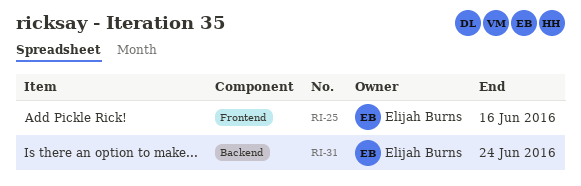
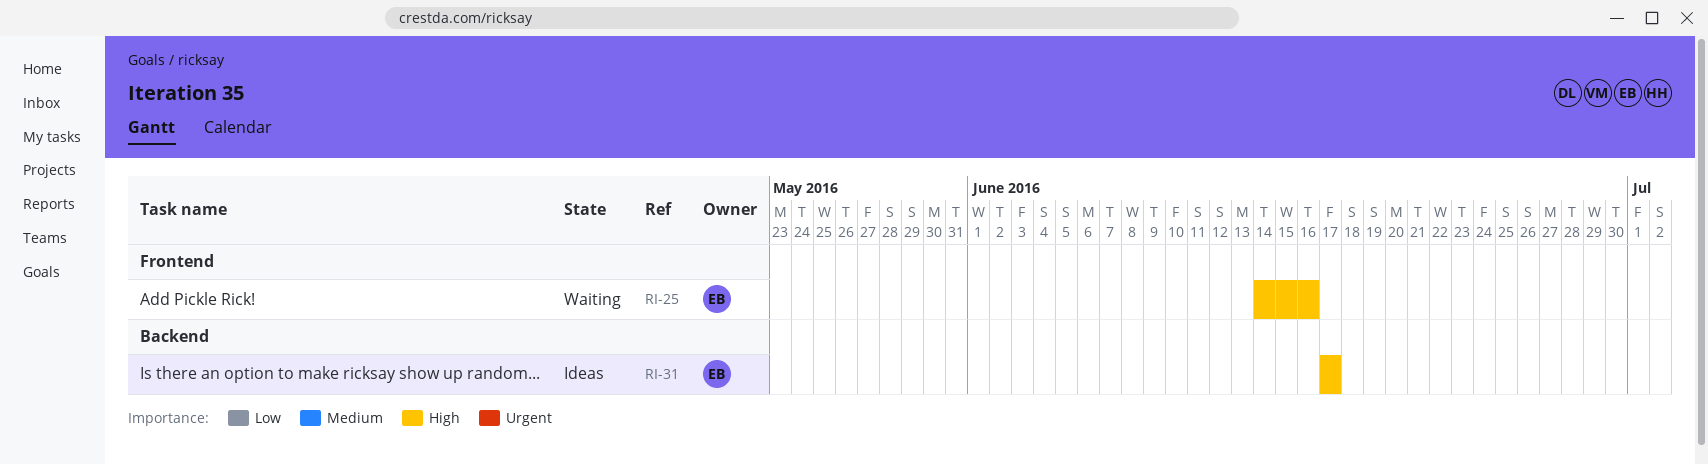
RI-31, due: Jun 24 -> Jun 17

